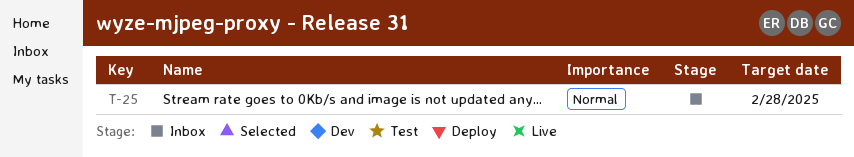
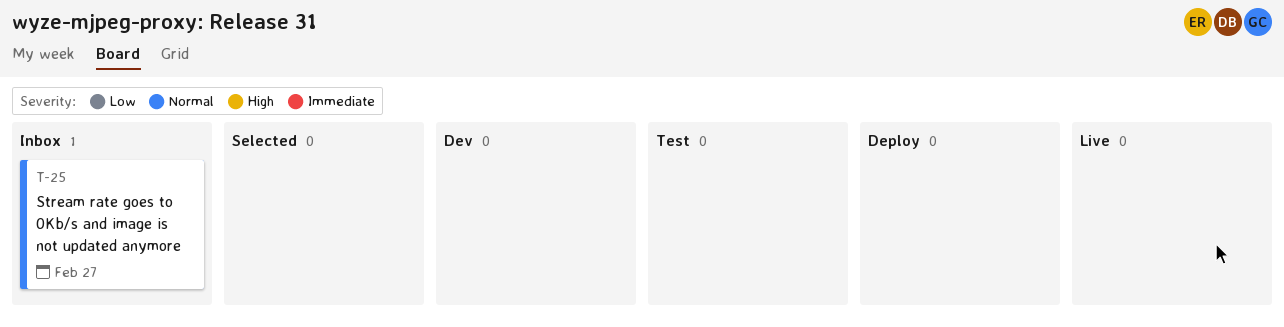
T-25, due: Feb 28 -> Feb 27

